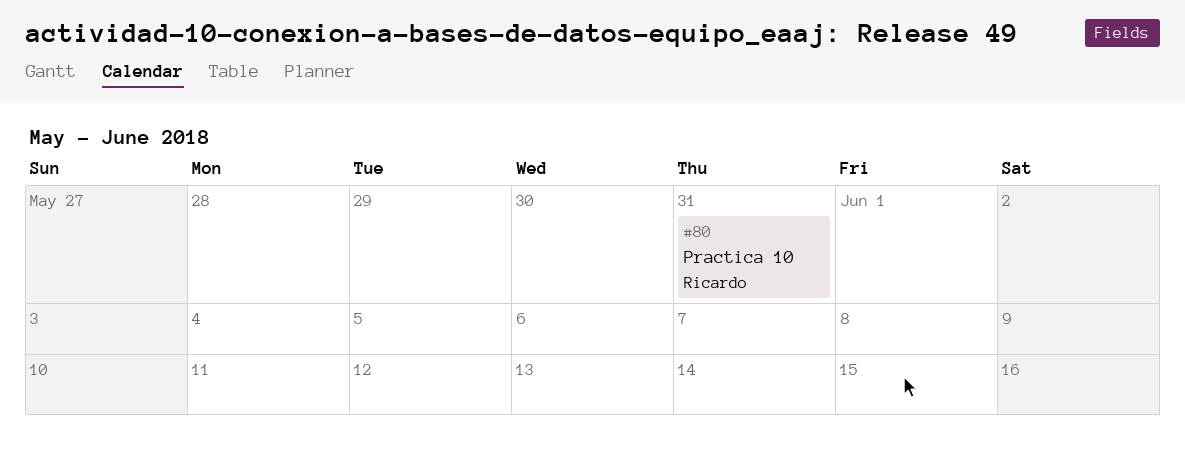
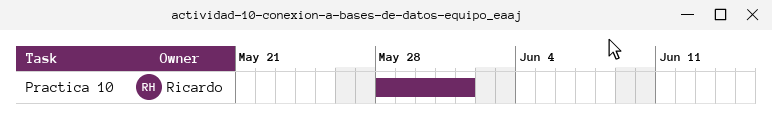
Practica 10, due: May 31 -> Jun 1

